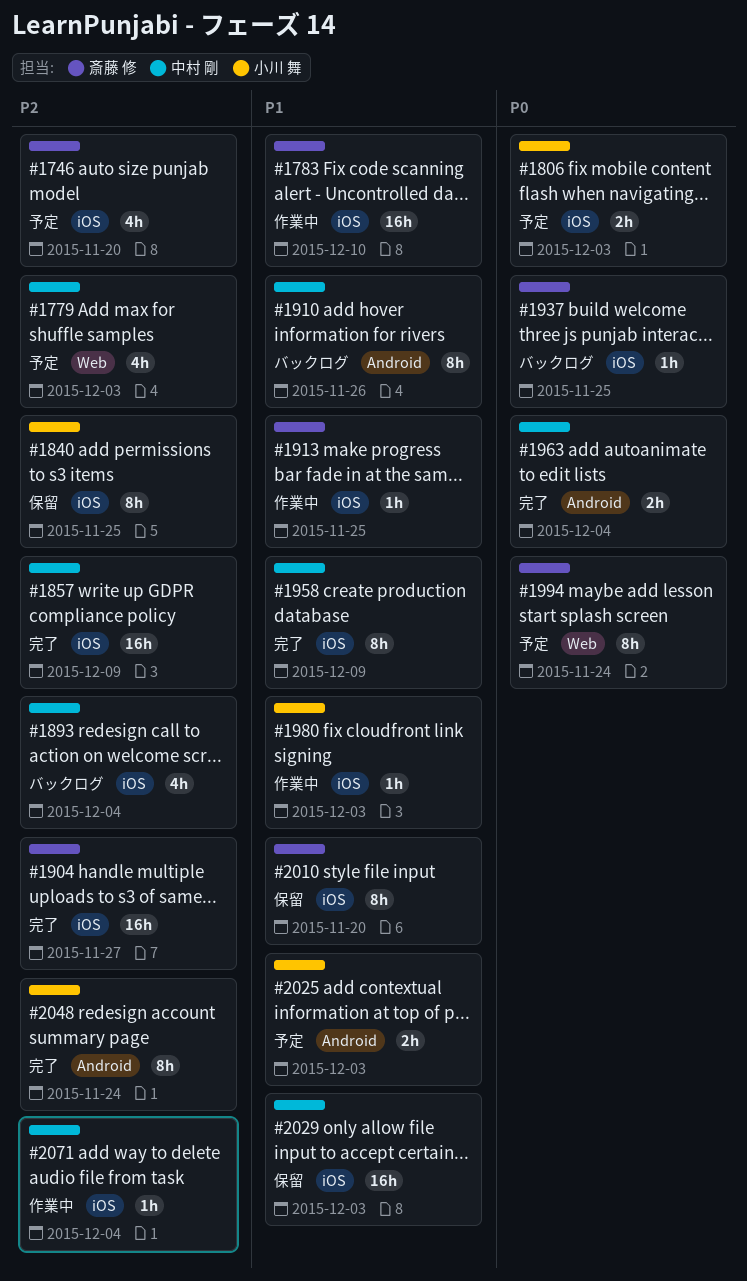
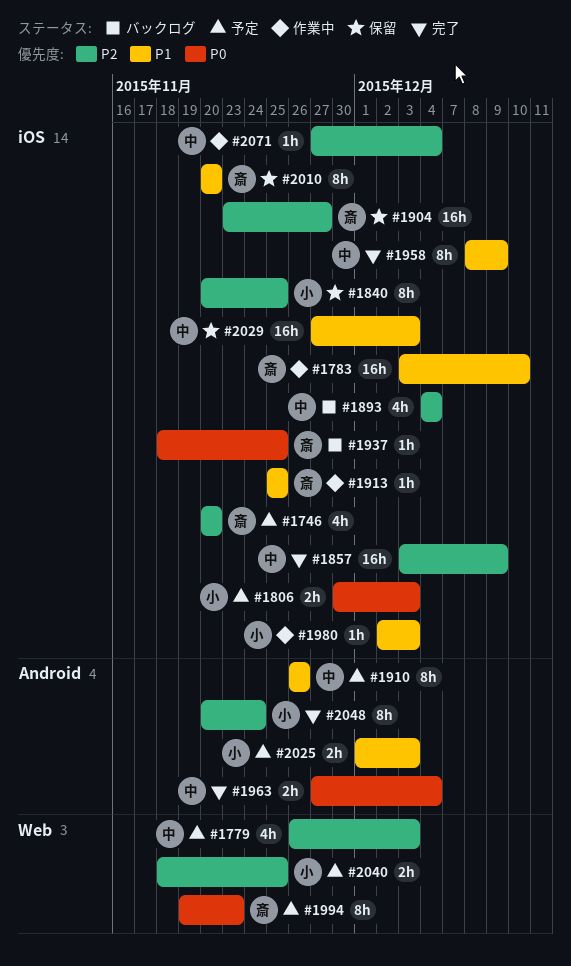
#1904, status: 完了 -> 保留
#1910, status: バックログ -> 予定
#1994, due: Nov 24 -> Nov 23
#2040: none -> present

